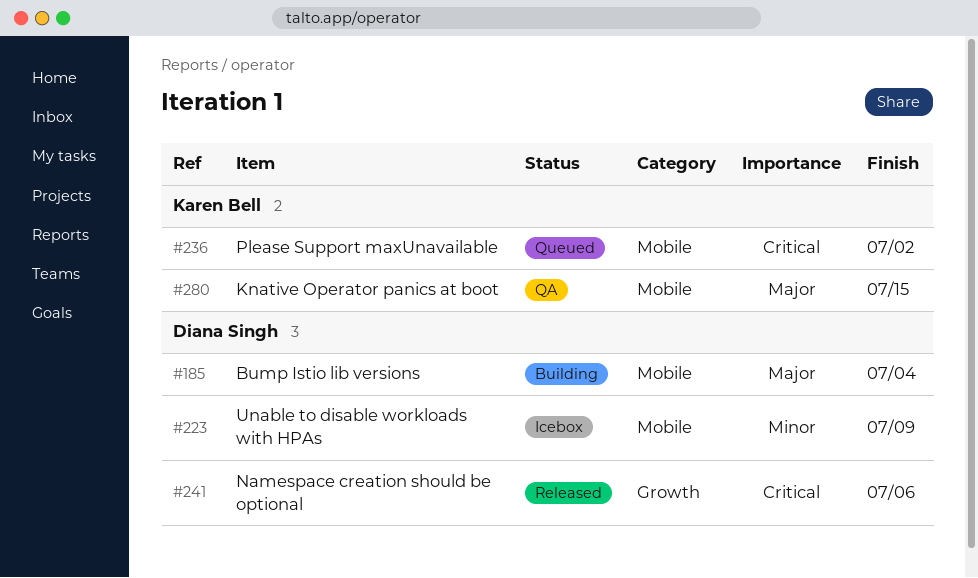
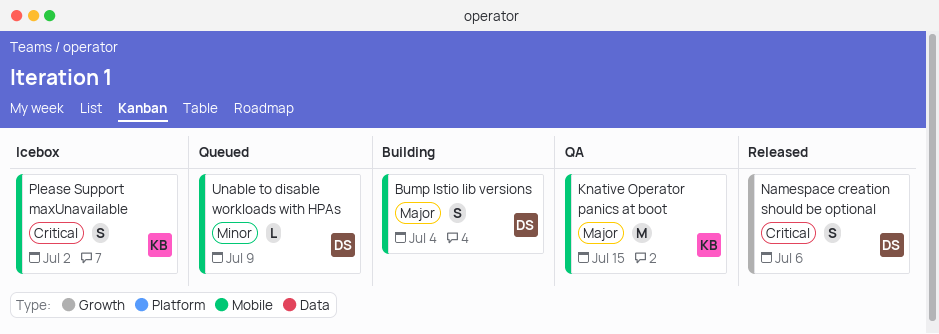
Please Support maxUnavailable, status: Queued -> Icebox
Unable to disable workloads with HPAs, status: Icebox -> Queued

